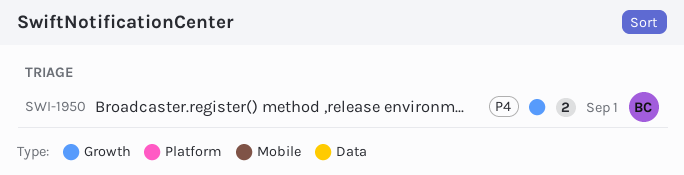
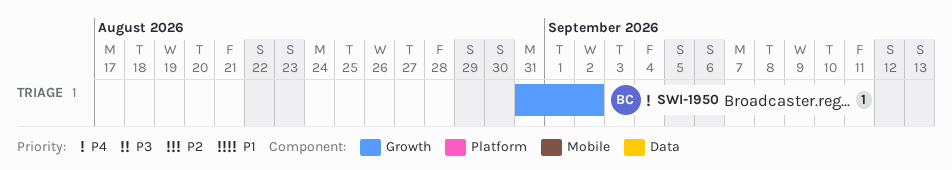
SWI-1950, estimate: 2 -> 1
SWI-1950, due: Sep 1 -> Sep 2

